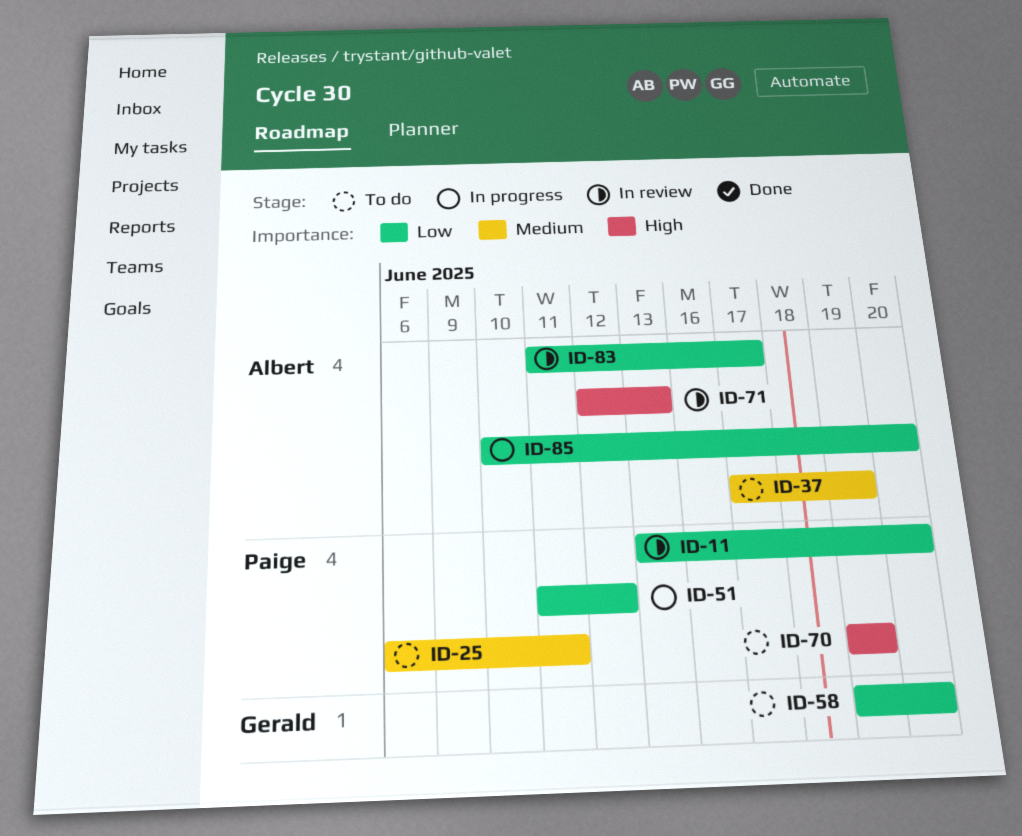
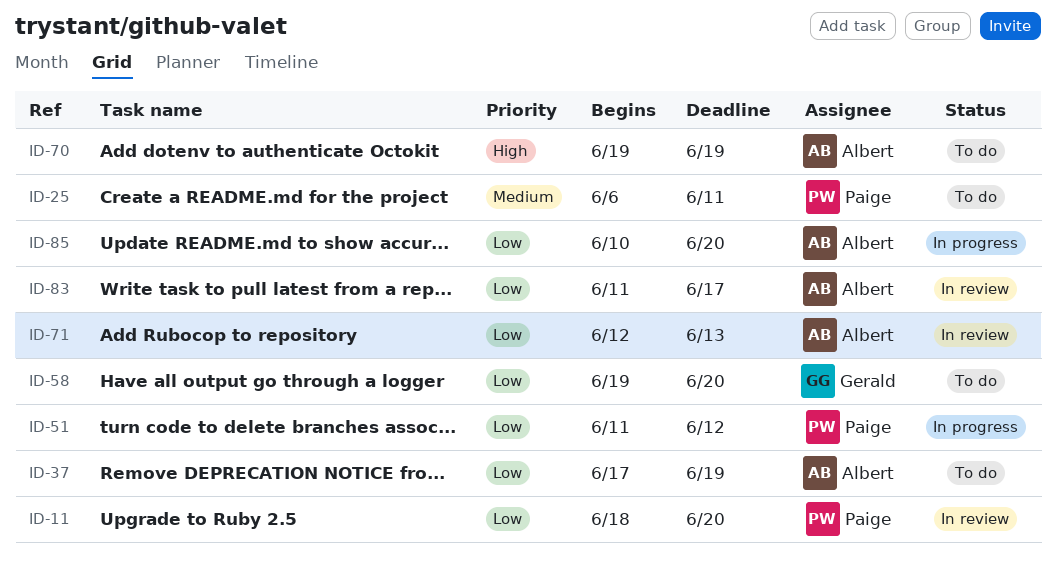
ID-11, start: Jun 13 -> Jun 18
ID-37, priority: Medium -> Low
ID-70, owner: Paige -> Albert
ID-71, priority: High -> Low

